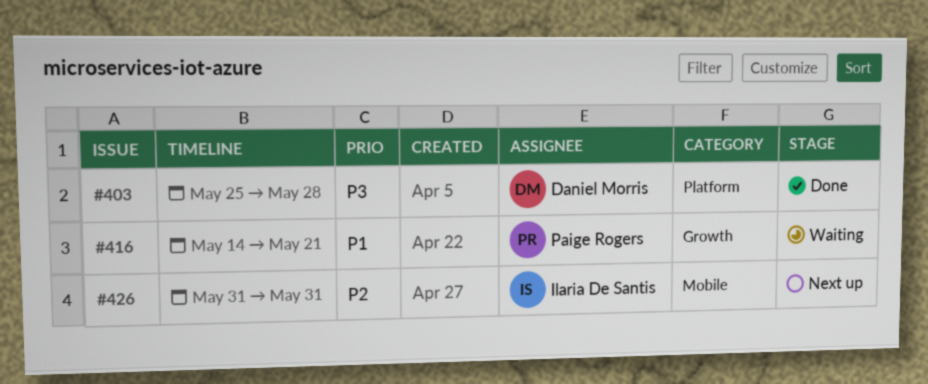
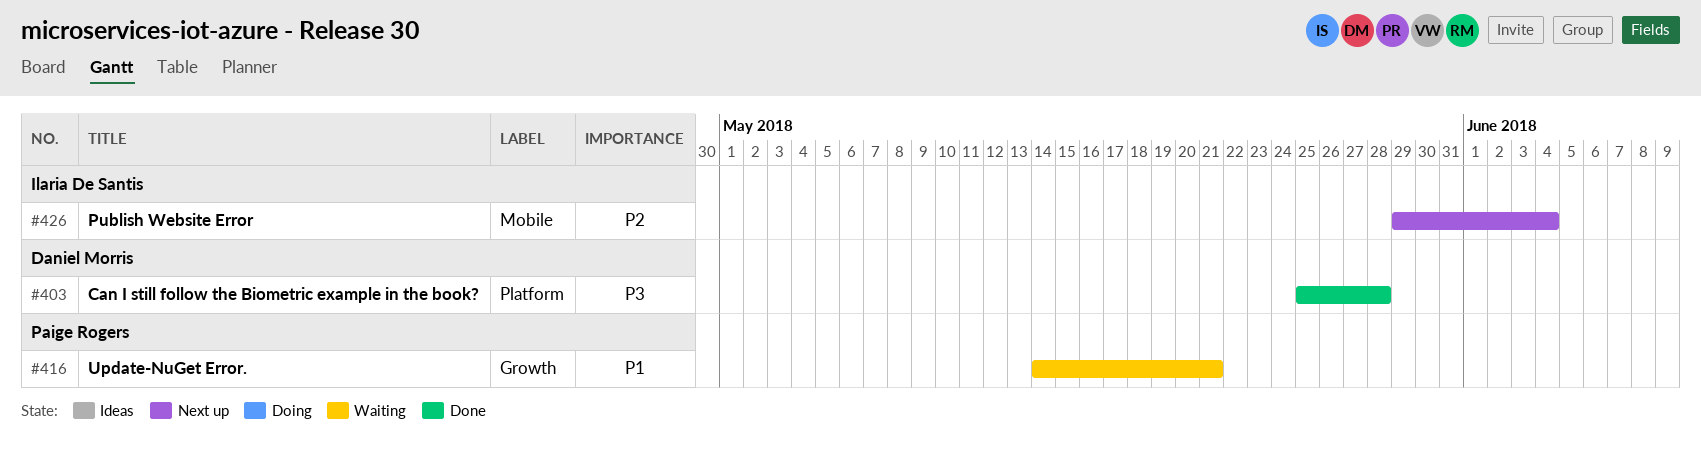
#426, start: May 31 -> May 29
#426, due: May 31 -> Jun 4

